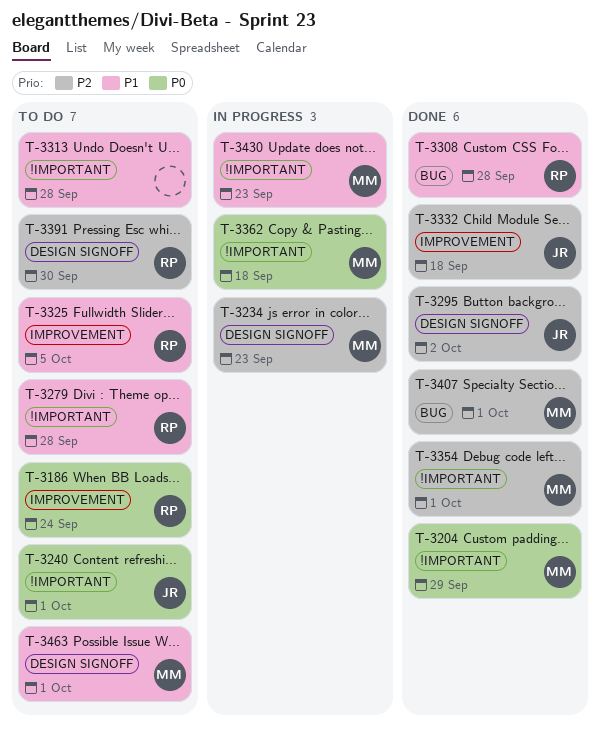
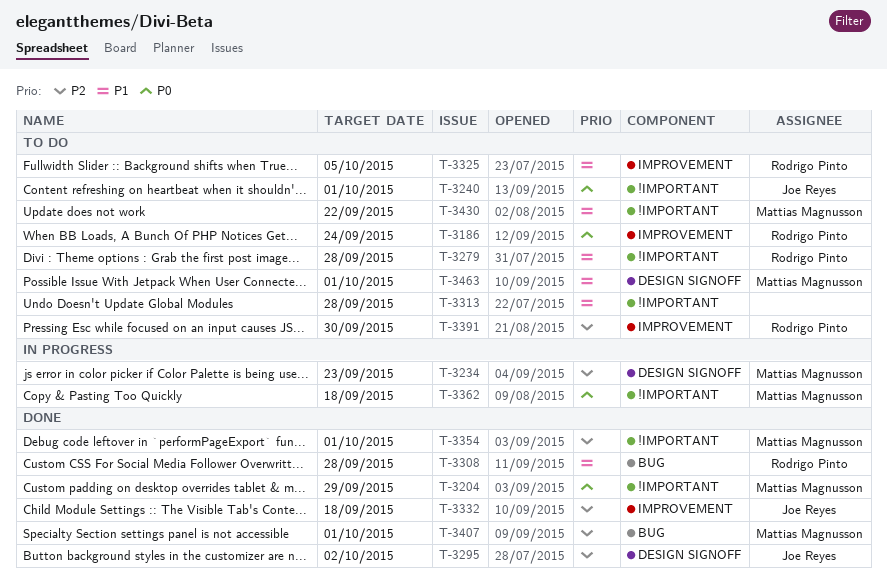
T-3391, label: DESIGN SIGNOFF -> IMPROVEMENT
T-3430, status: In progress -> To do
T-3430, due: Sep 23 -> Sep 22

